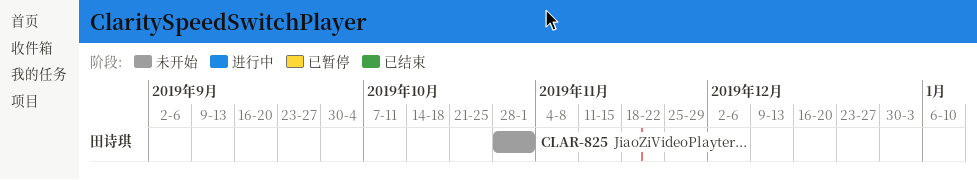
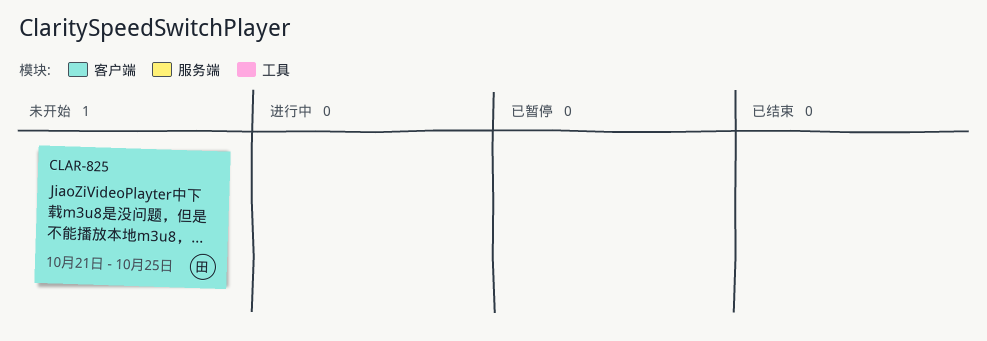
CLAR-825, start: Oct 28 -> Oct 21
CLAR-825, due: Nov 1 -> Oct 25

